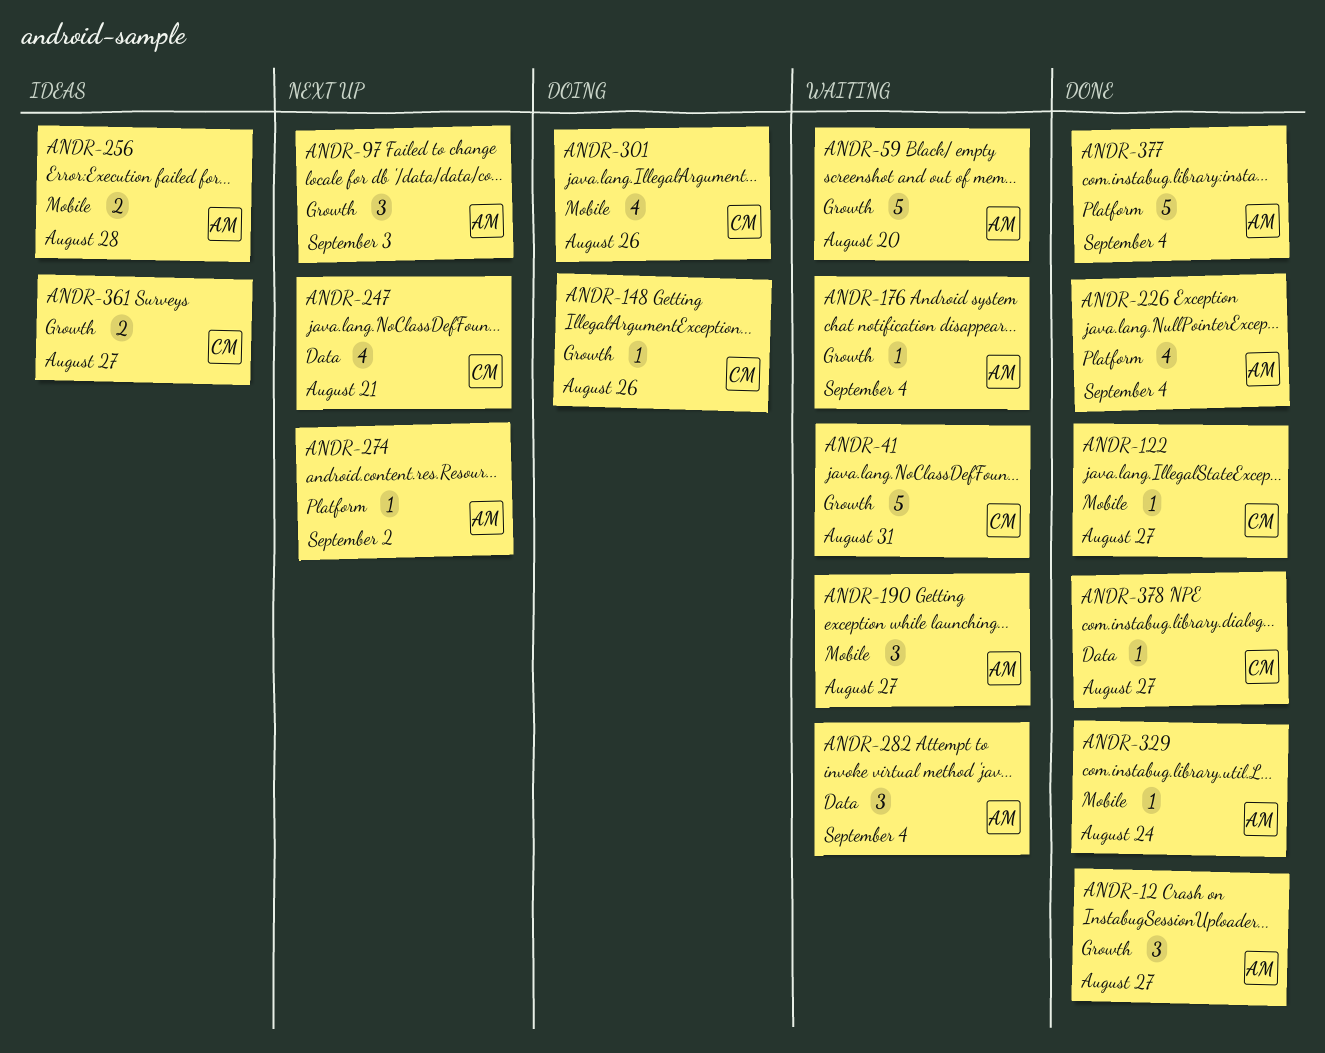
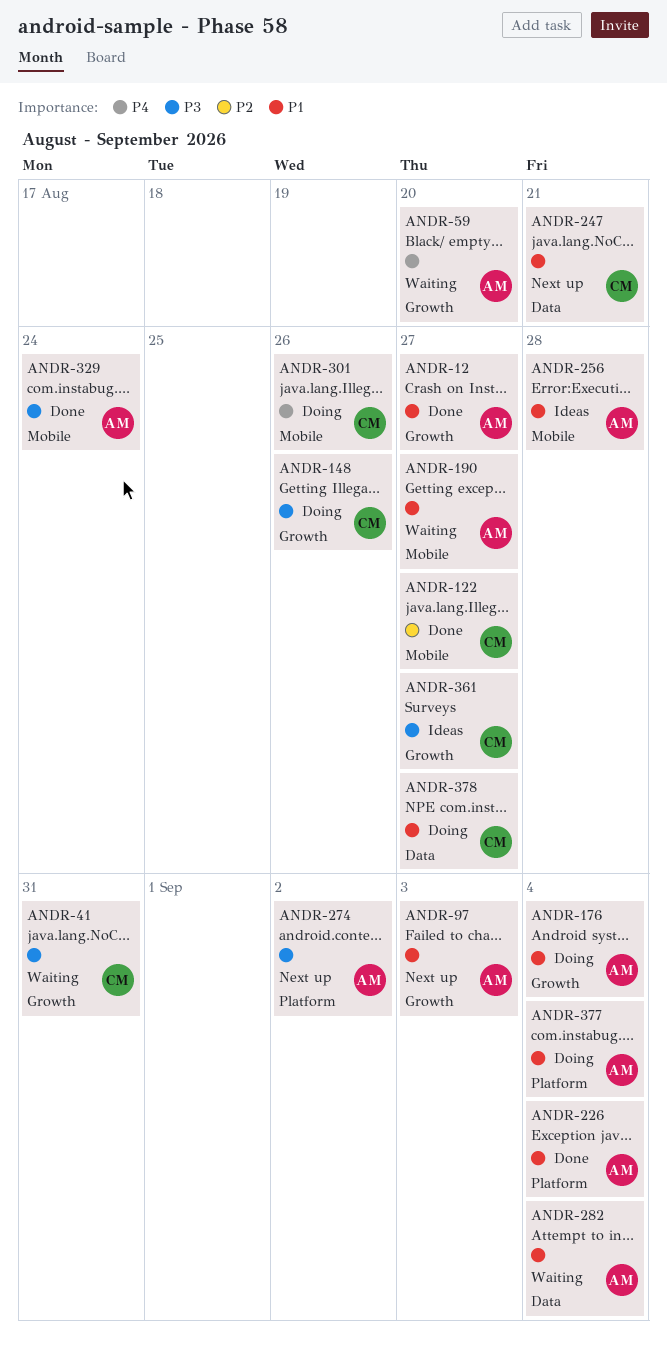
ANDR-176, status: Waiting -> Doing
ANDR-377, status: Done -> Doing
ANDR-378, status: Done -> Doing

